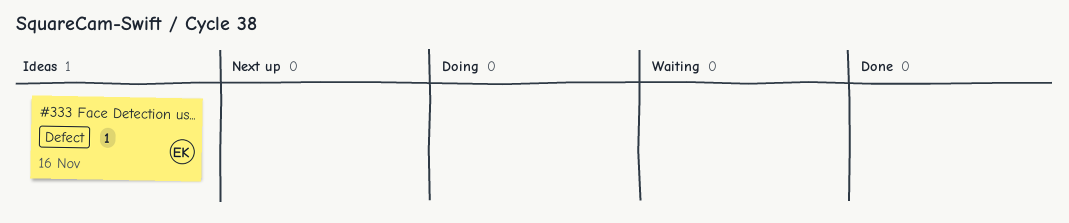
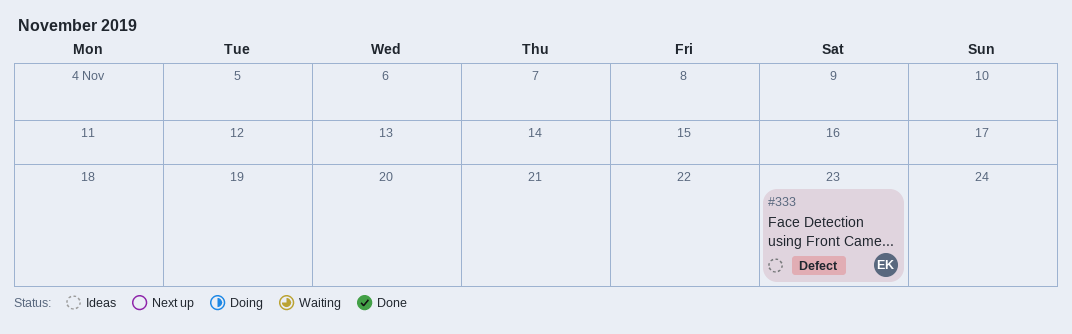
#333, due: Nov 16 -> Nov 23

